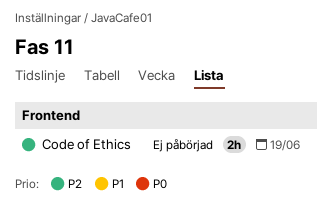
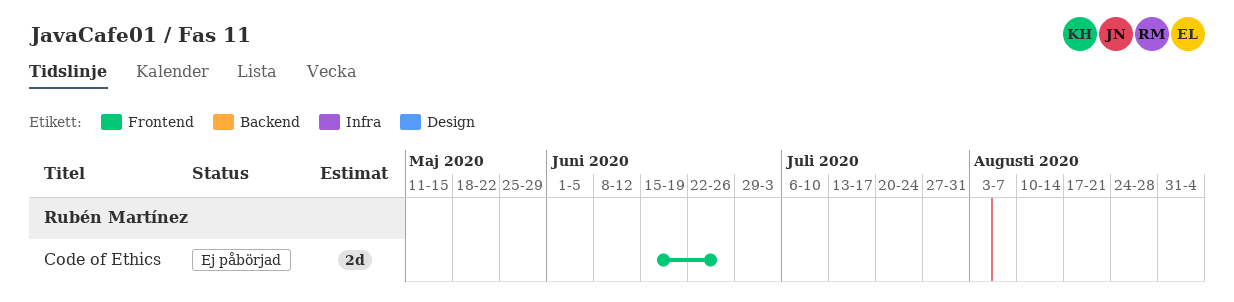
Code of Ethics, estimate: 2h -> 2d
Code of Ethics, due: Jun 19 -> Jun 26

